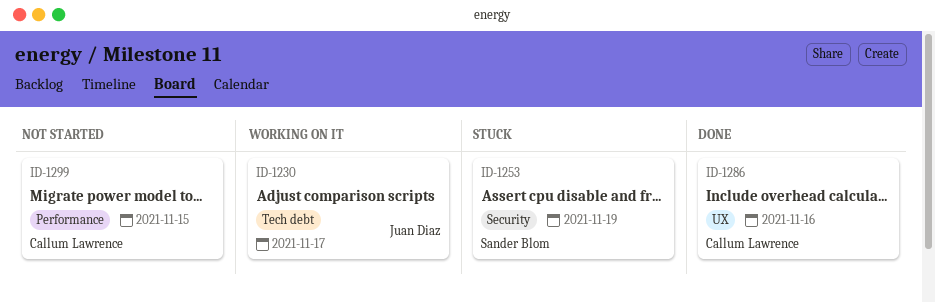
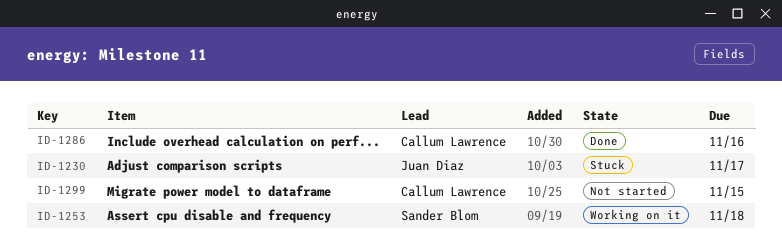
ID-1230, status: Working on it -> Stuck
ID-1253, status: Stuck -> Working on it
ID-1253, due: Nov 19 -> Nov 18

